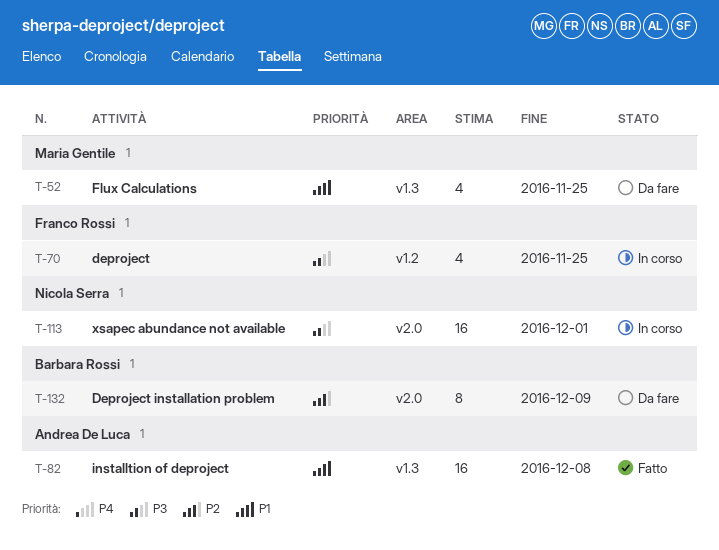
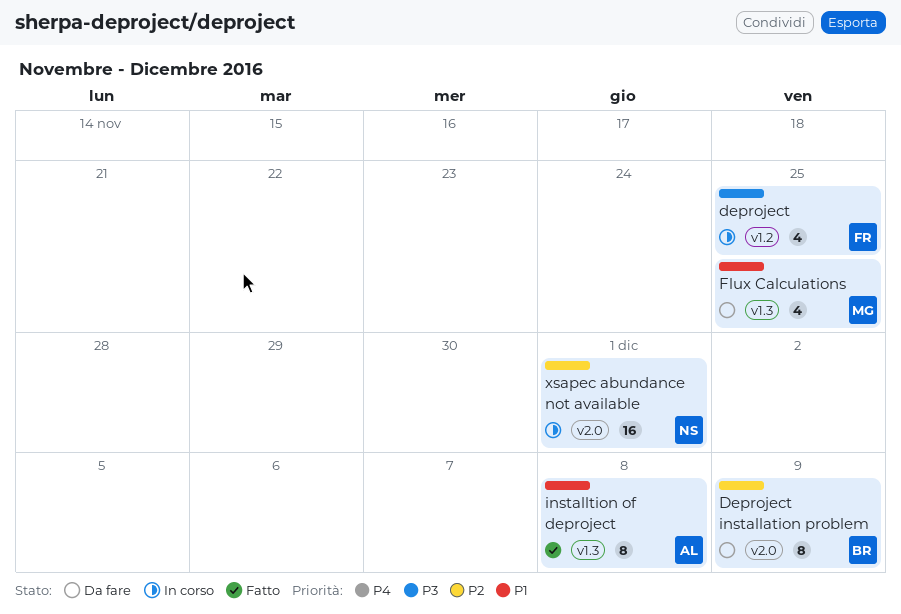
installtion of deproject, estimate: 16 -> 8
xsapec abundance not available, priority: P3 -> P2

